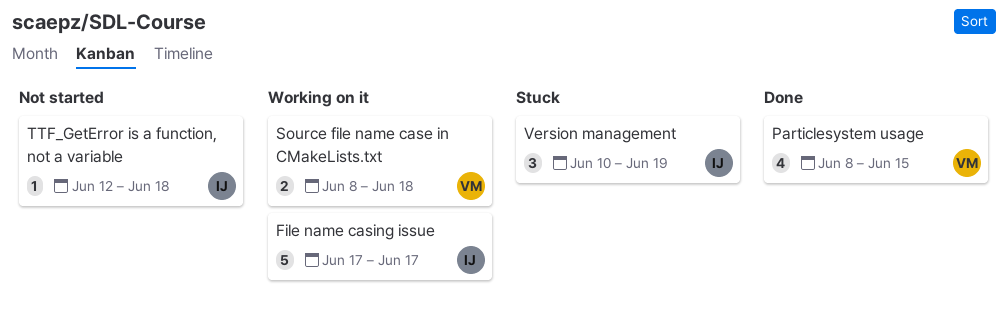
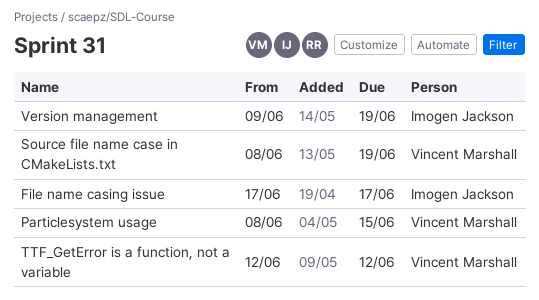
Source file name case in CMakeLists.txt, due: Jun 18 -> Jun 19
TTF_GetError is a function, not a variable, owner: Imogen Jackson -> Vincent Marshall
TTF_GetError is a function, not a variable, due: Jun 18 -> Jun 12
Version management, start: Jun 10 -> Jun 9

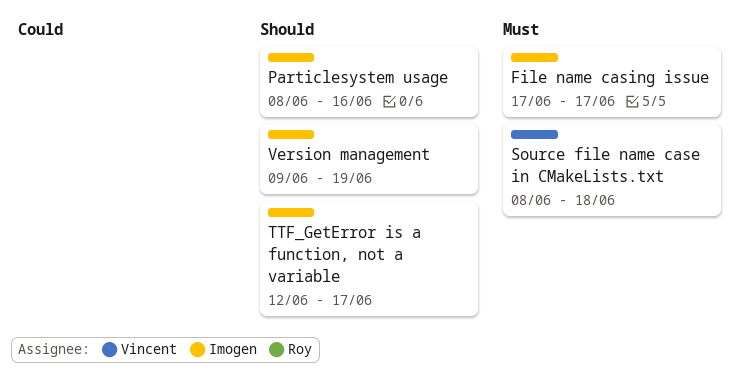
Particlesystem usage, owner: Vincent Marshall -> Imogen Jackson
Particlesystem usage, due: Jun 15 -> Jun 16
Source file name case in CMakeLists.txt, due: Jun 19 -> Jun 18
TTF_GetError is a function, not a variable, owner: Vincent Marshall -> Imogen Jackson
TTF_GetError is a function, not a variable, due: Jun 12 -> Jun 17

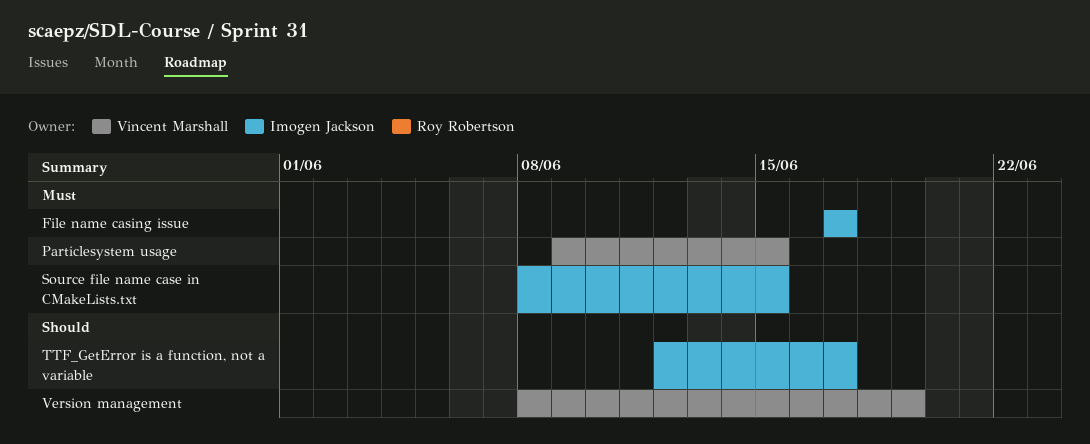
Particlesystem usage, owner: Imogen Jackson -> Vincent Marshall
Particlesystem usage, priority: Should -> Must
Particlesystem usage, start: Jun 8 -> Jun 9
Particlesystem usage, due: Jun 16 -> Jun 15
Source file name case in CMakeLists.txt, owner: Vincent Marshall -> Imogen Jackson
Source file name case in CMakeLists.txt, due: Jun 18 -> Jun 15
Version management, owner: Imogen Jackson -> Vincent Marshall
Version management, start: Jun 9 -> Jun 8

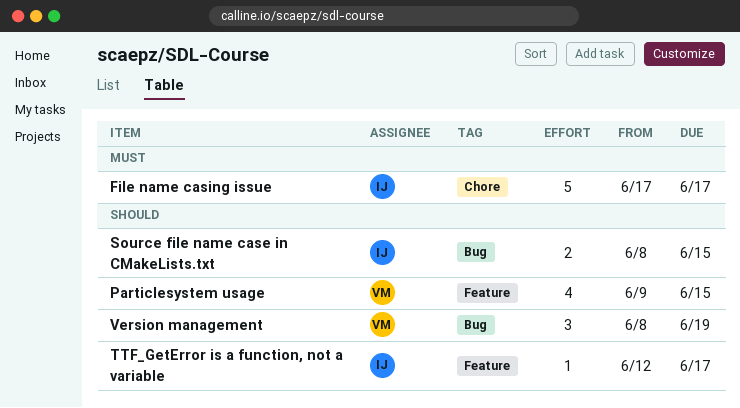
Particlesystem usage, priority: Must -> Should
Source file name case in CMakeLists.txt, priority: Must -> Should

